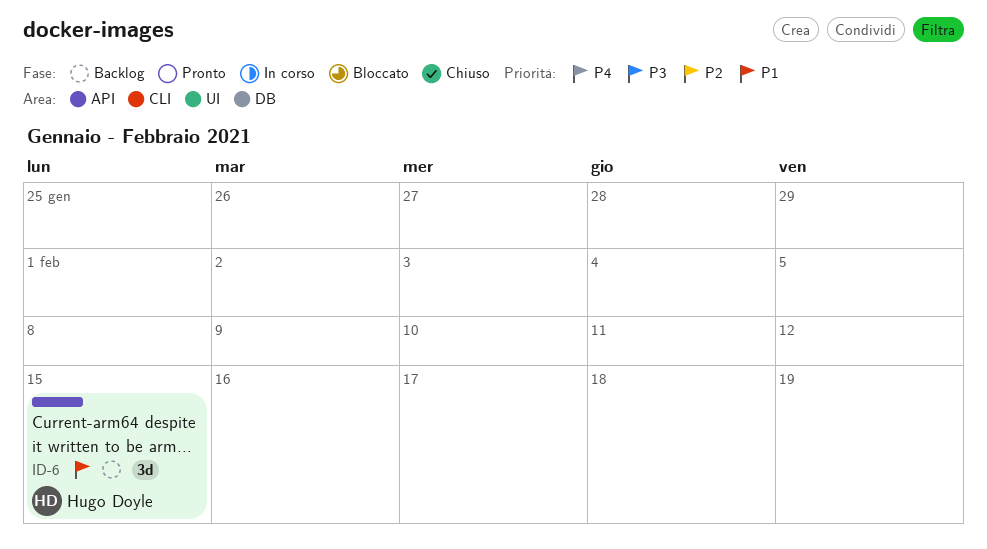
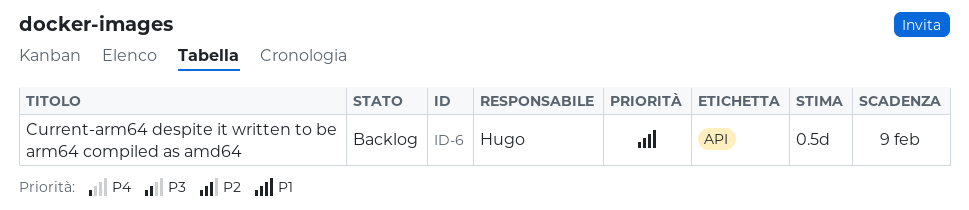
ID-6, estimate: 3d -> 0.5d
ID-6, due: Feb 15 -> Feb 9

